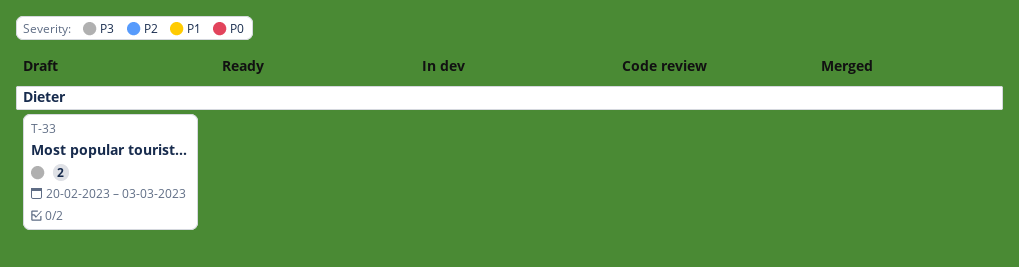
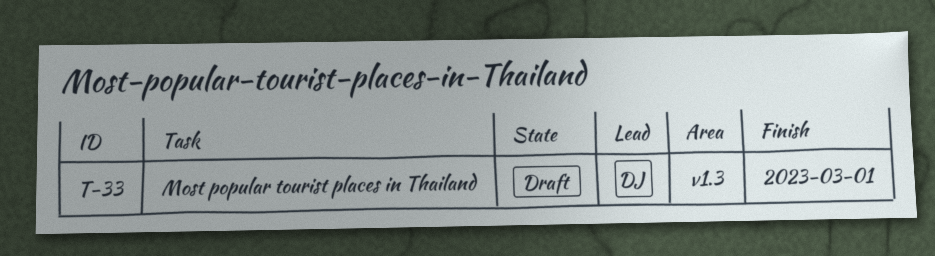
T-33, due: Mar 3 -> Mar 1

